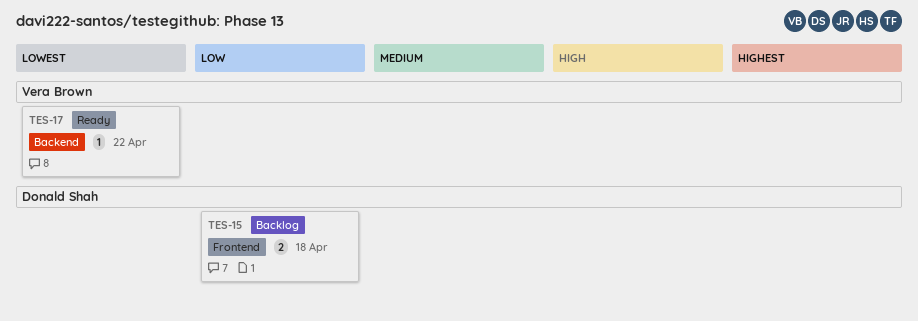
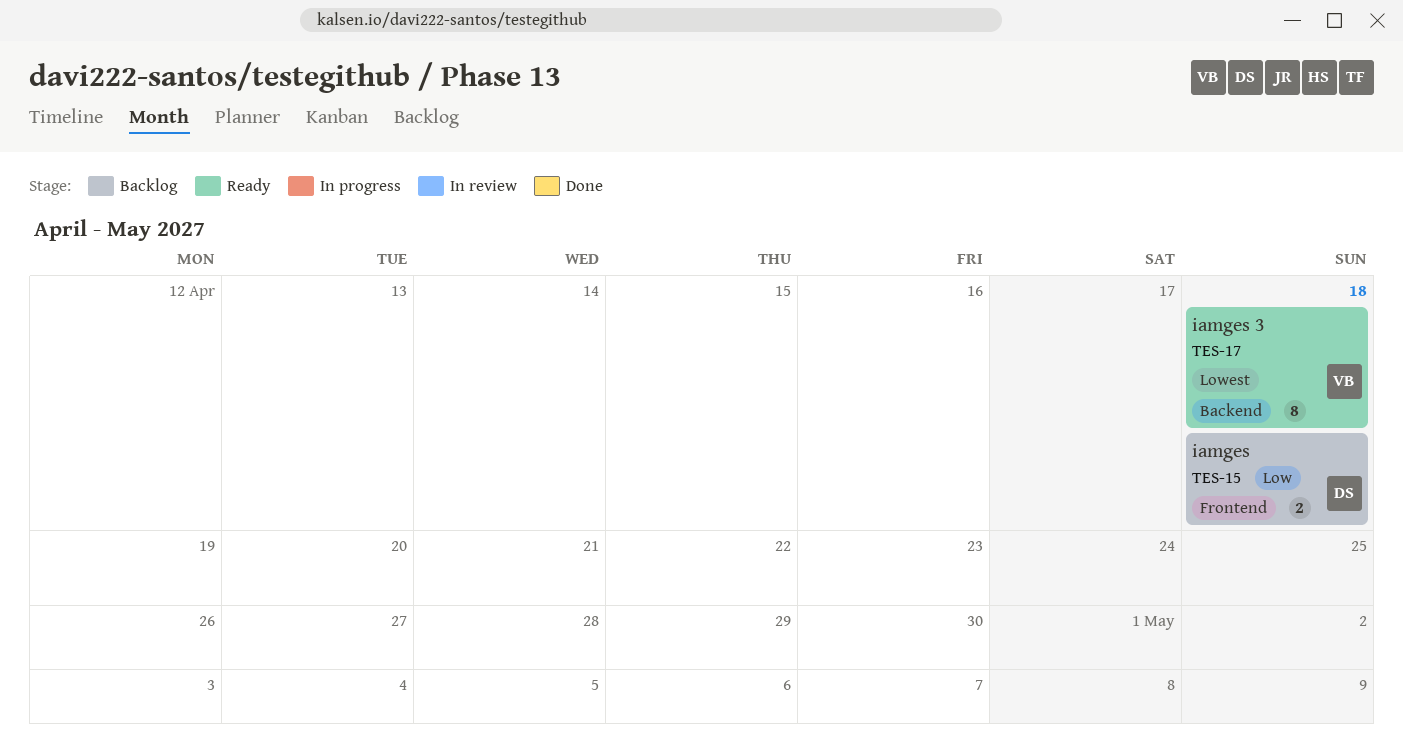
TES-17, estimate: 1 -> 8
TES-17, due: Apr 22 -> Apr 18

